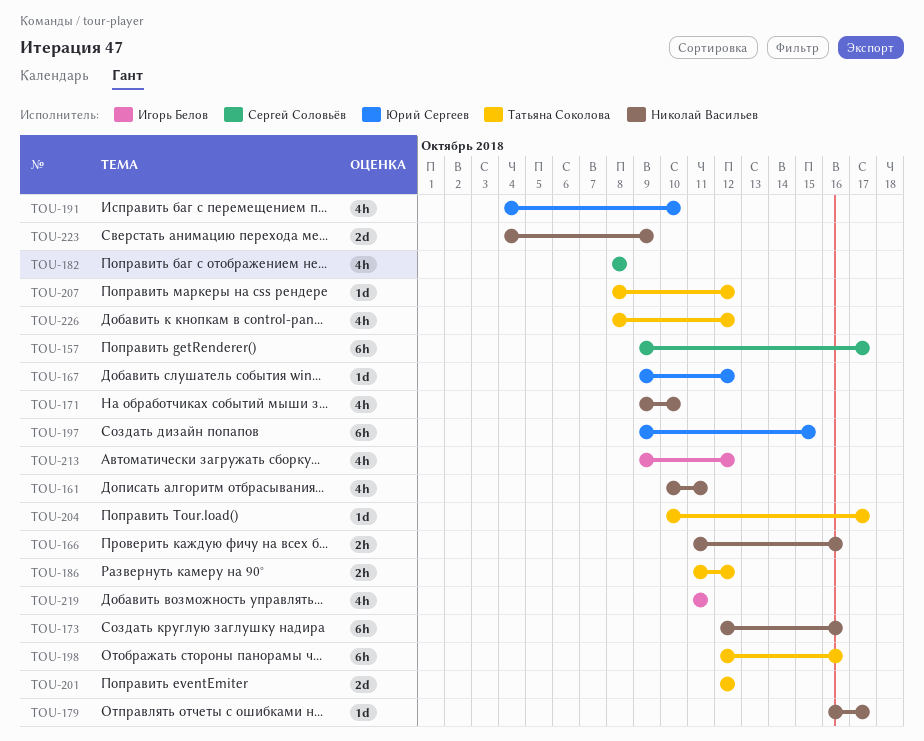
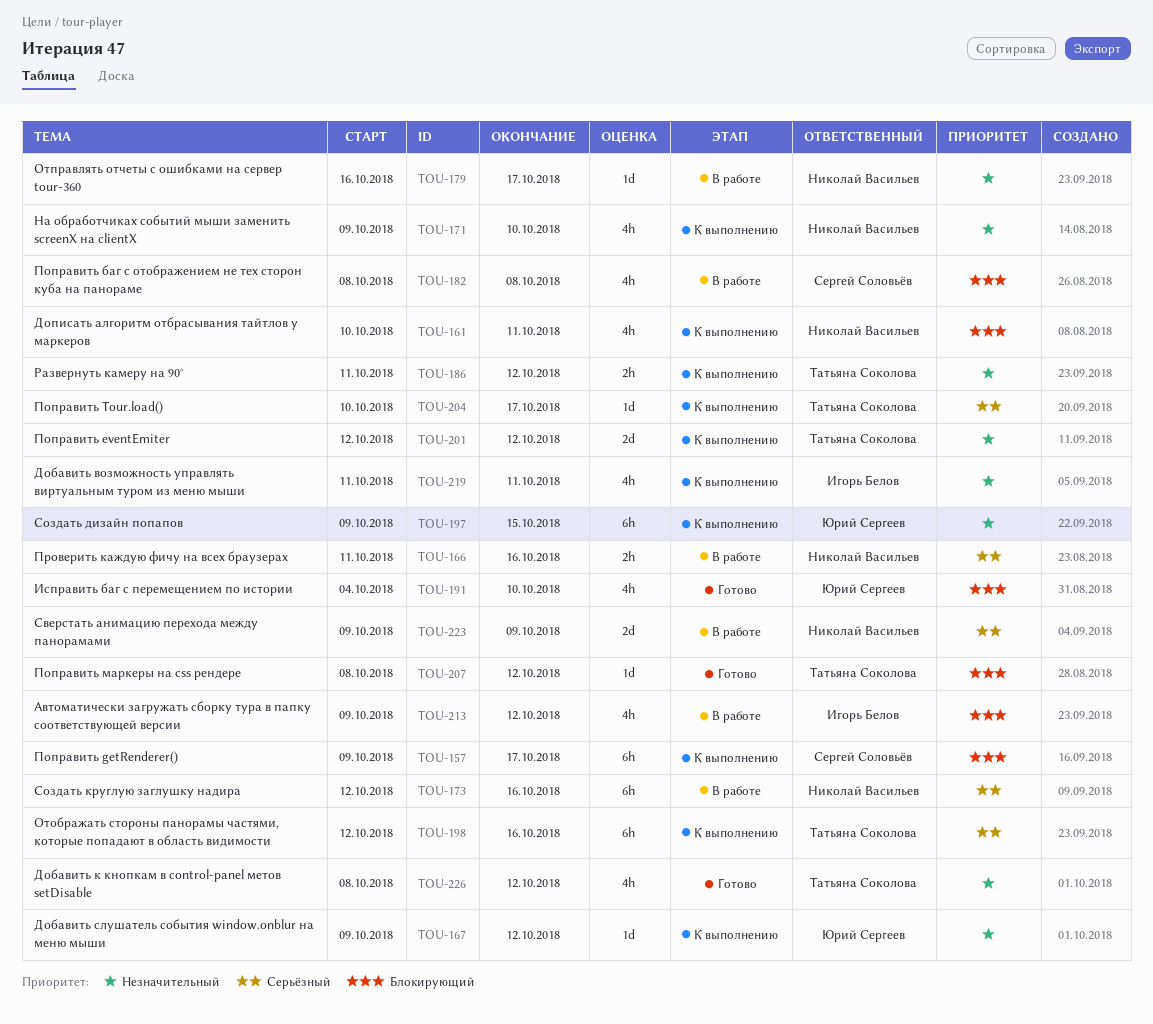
TOU-223, start: Oct 4 -> Oct 9

